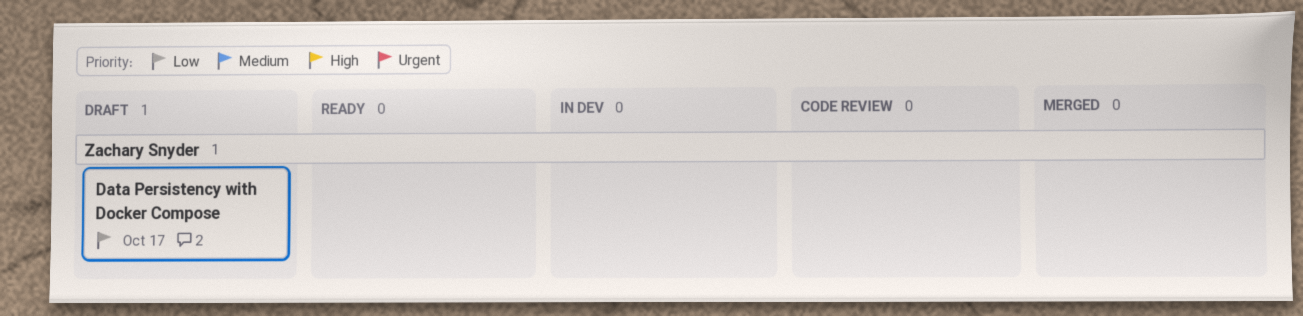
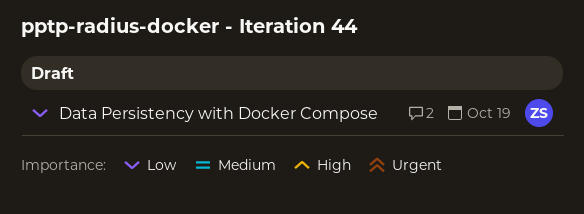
Data Persistency with Docker Compose, due: Oct 17 -> Oct 19

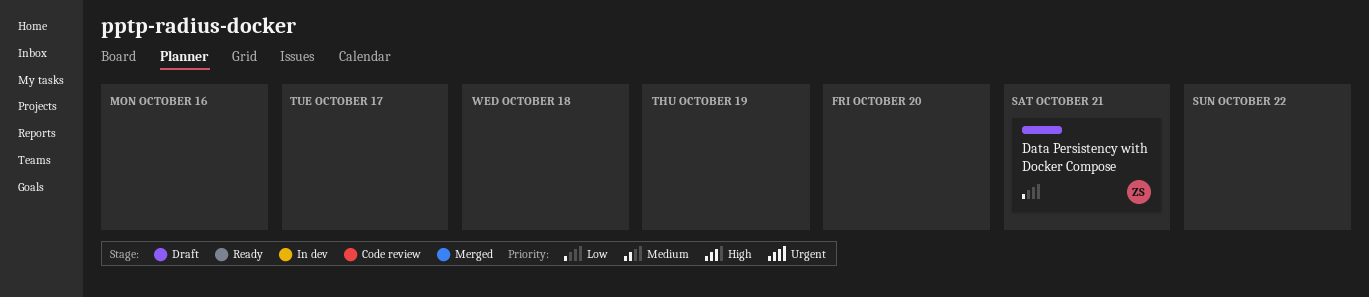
Data Persistency with Docker Compose, due: Oct 19 -> Oct 21

